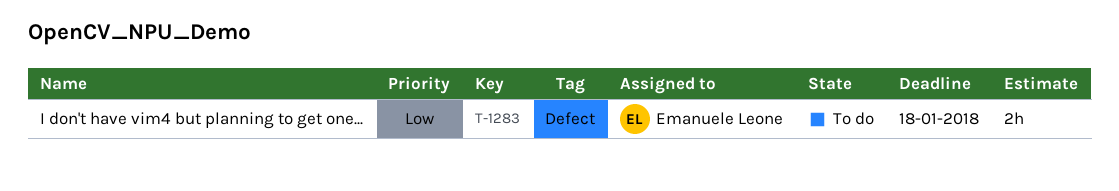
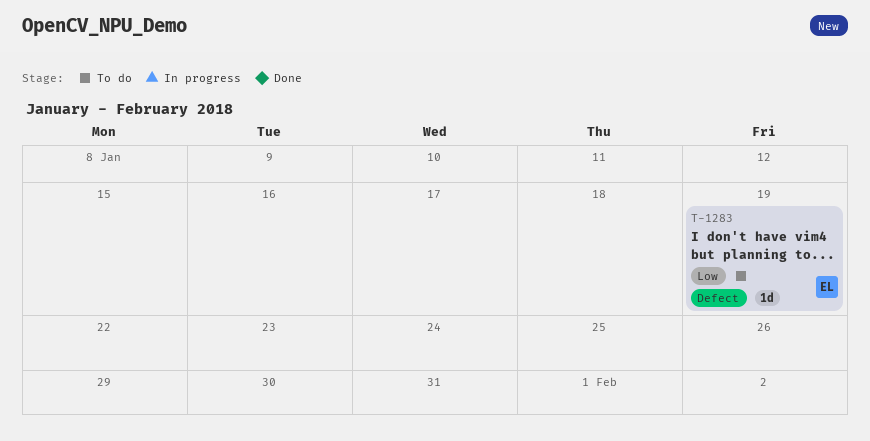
T-1283, estimate: 2h -> 1d
T-1283, due: Jan 18 -> Jan 19

